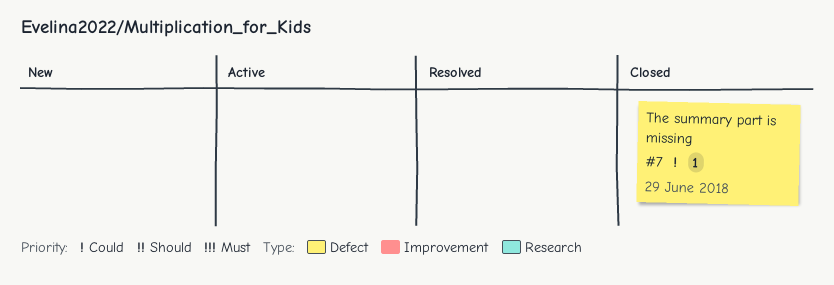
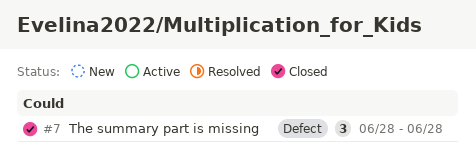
#7, estimate: 1 -> 3
#7, due: Jun 29 -> Jun 28

